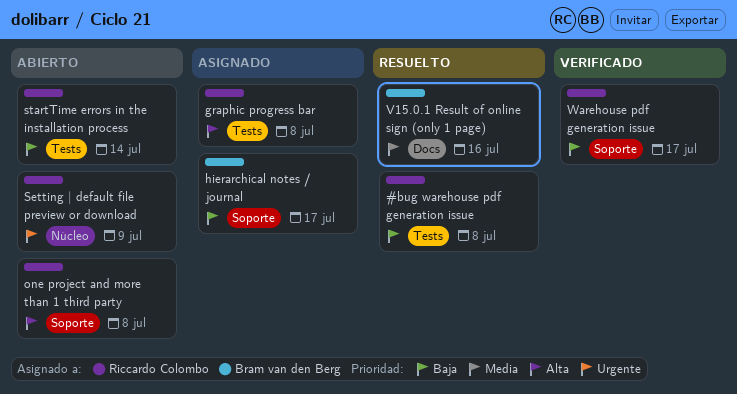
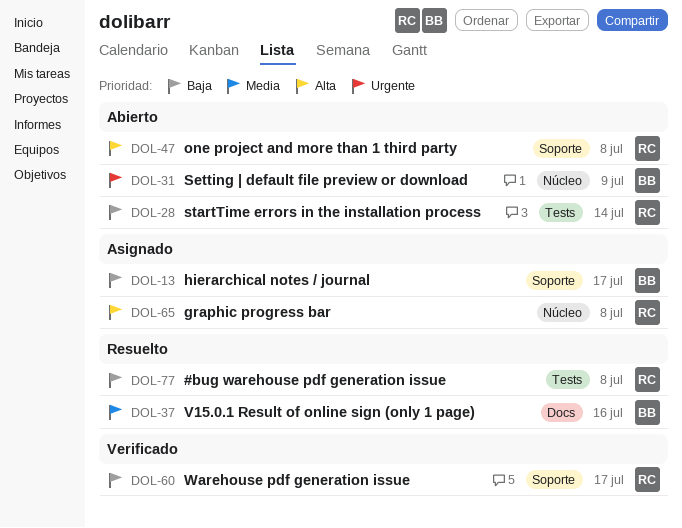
graphic progress bar, label: Tests -> Núcleo
Setting | default file preview or download, owner: Riccardo Colombo -> Bram van den Berg

